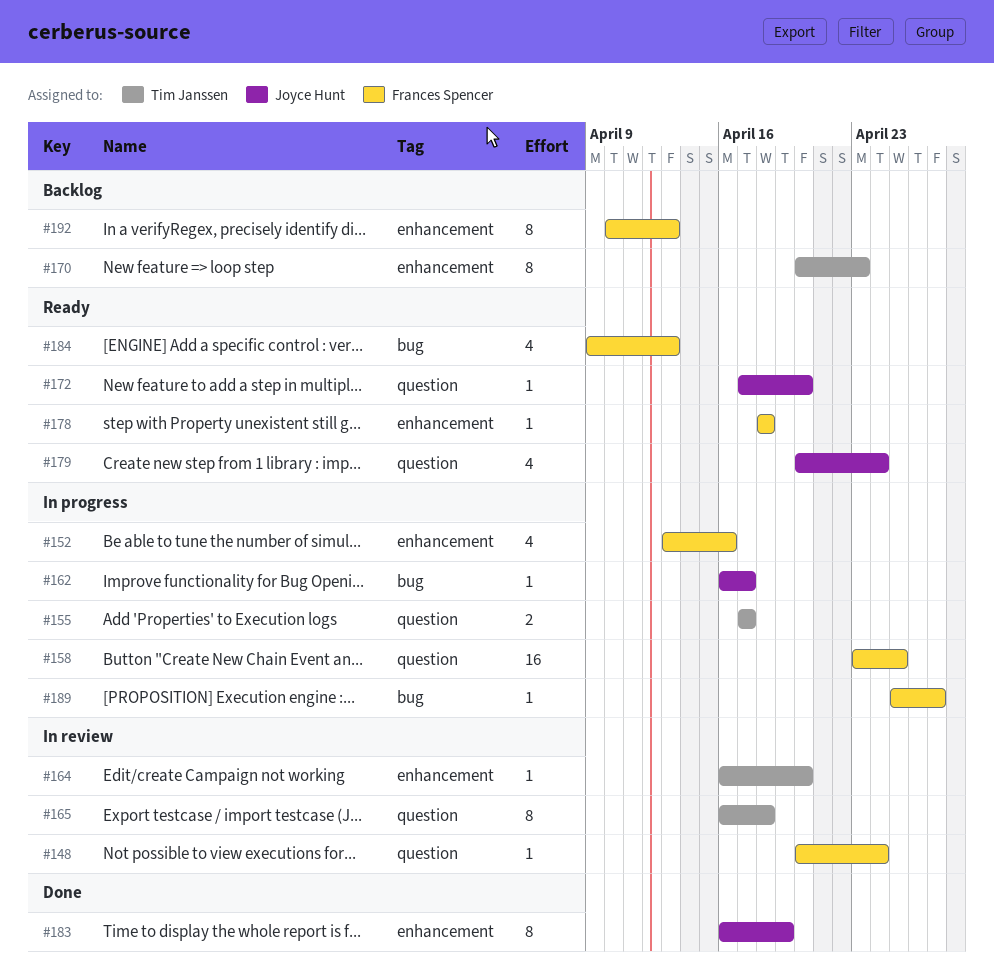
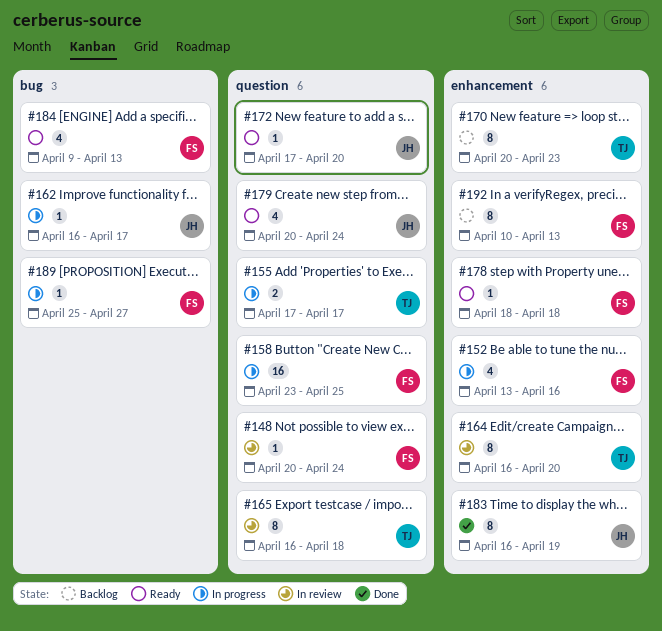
#164, estimate: 1 -> 8

